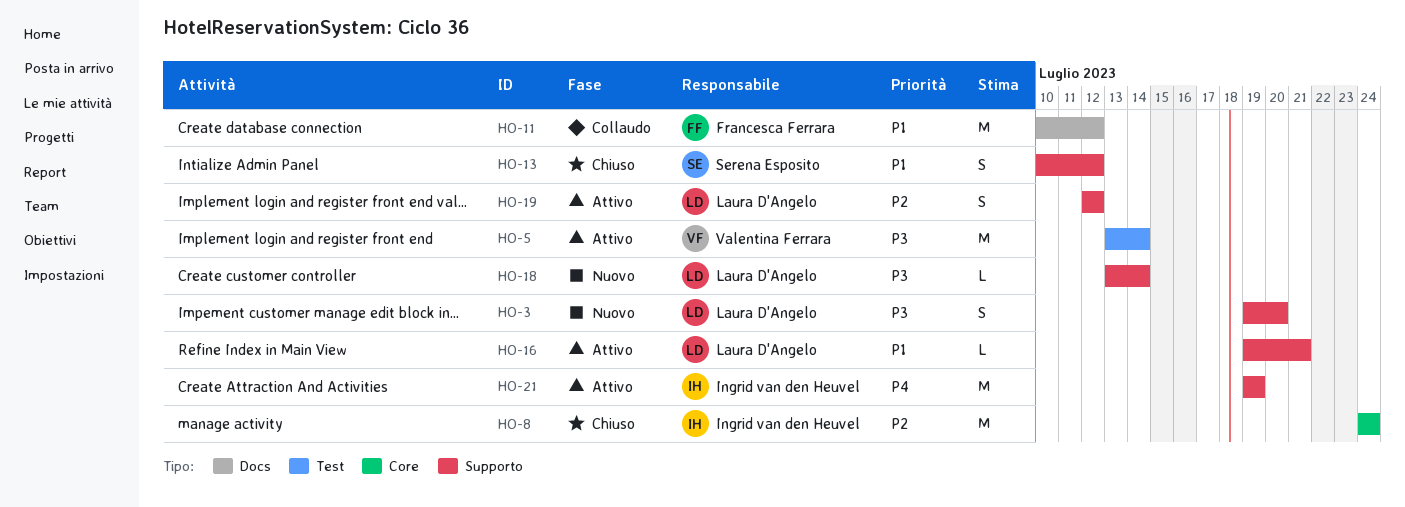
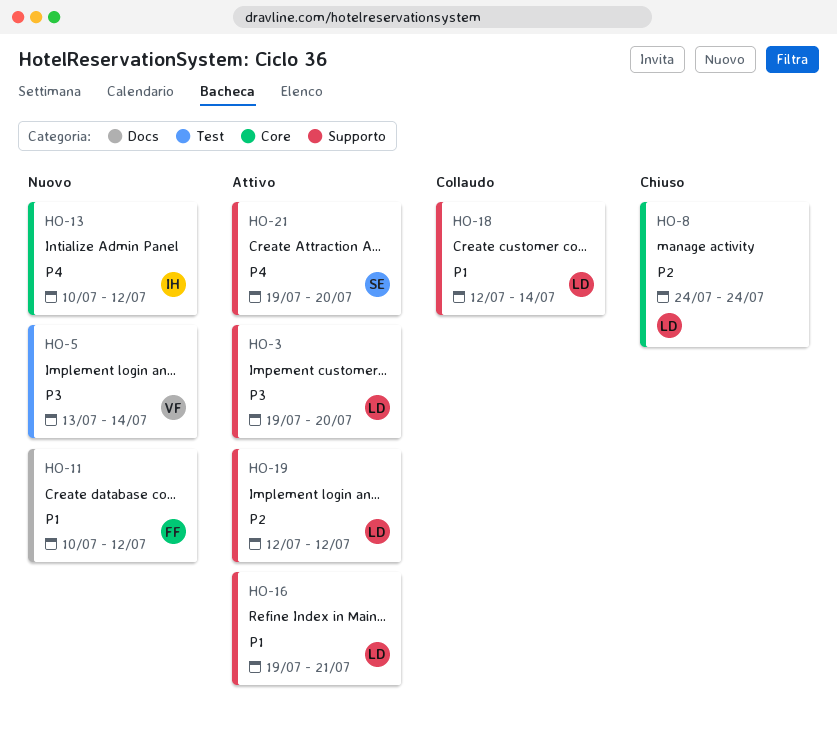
HO-3, status: Nuovo -> Attivo
HO-5, status: Attivo -> Nuovo
HO-8, owner: Ingrid van den Heuvel -> Laura D'Angelo
HO-11, status: Collaudo -> Nuovo
HO-13, status: Chiuso -> Nuovo
HO-13, owner: Serena Esposito -> Ingrid van den Heuvel
HO-13, priority: P1 -> P4
HO-13, label: Supporto -> Core
HO-18, status: Nuovo -> Collaudo
HO-18, priority: P3 -> P1
HO-18, start: Jul 13 -> Jul 12
HO-21, owner: Ingrid van den Heuvel -> Serena Esposito
HO-21, due: Jul 19 -> Jul 20

